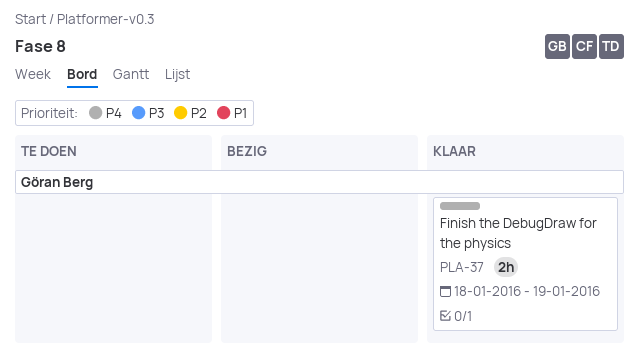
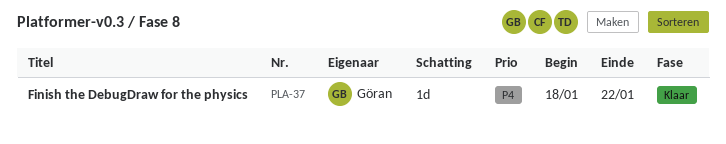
PLA-37, estimate: 2h -> 1d
PLA-37, due: Jan 19 -> Jan 22

